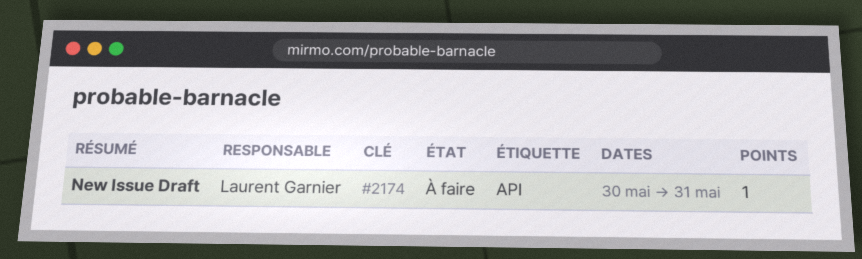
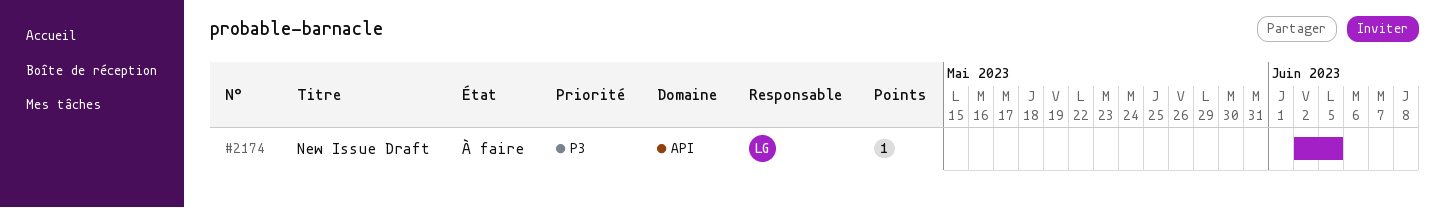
#2174, start: May 30 -> Jun 2
#2174, due: May 31 -> Jun 5

